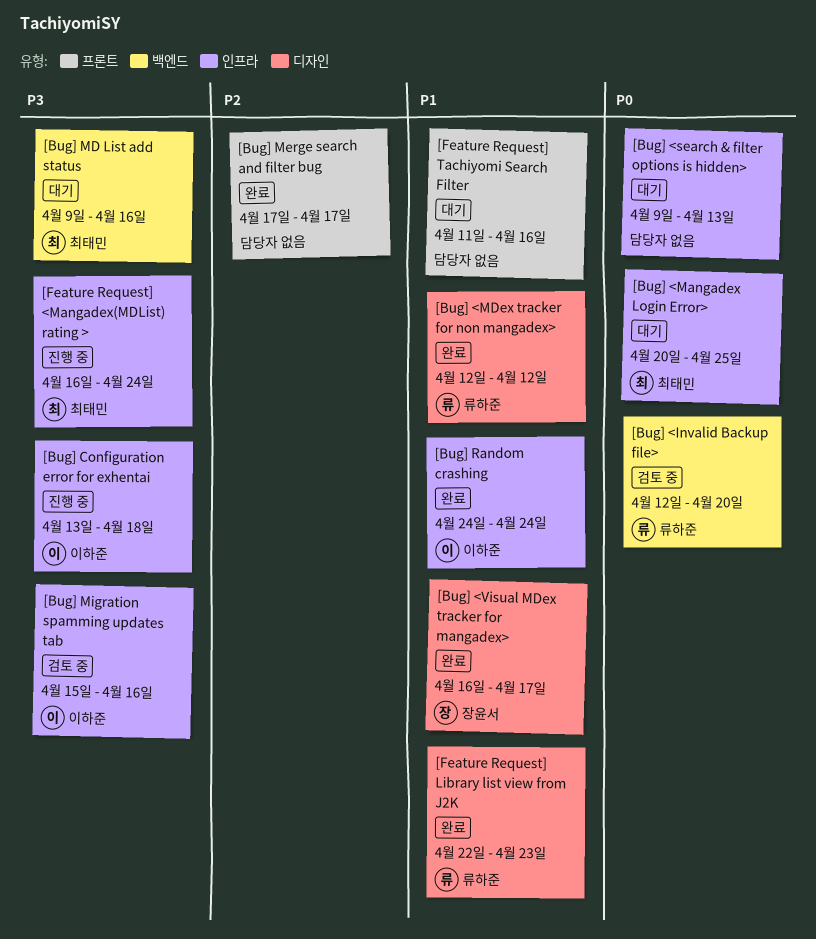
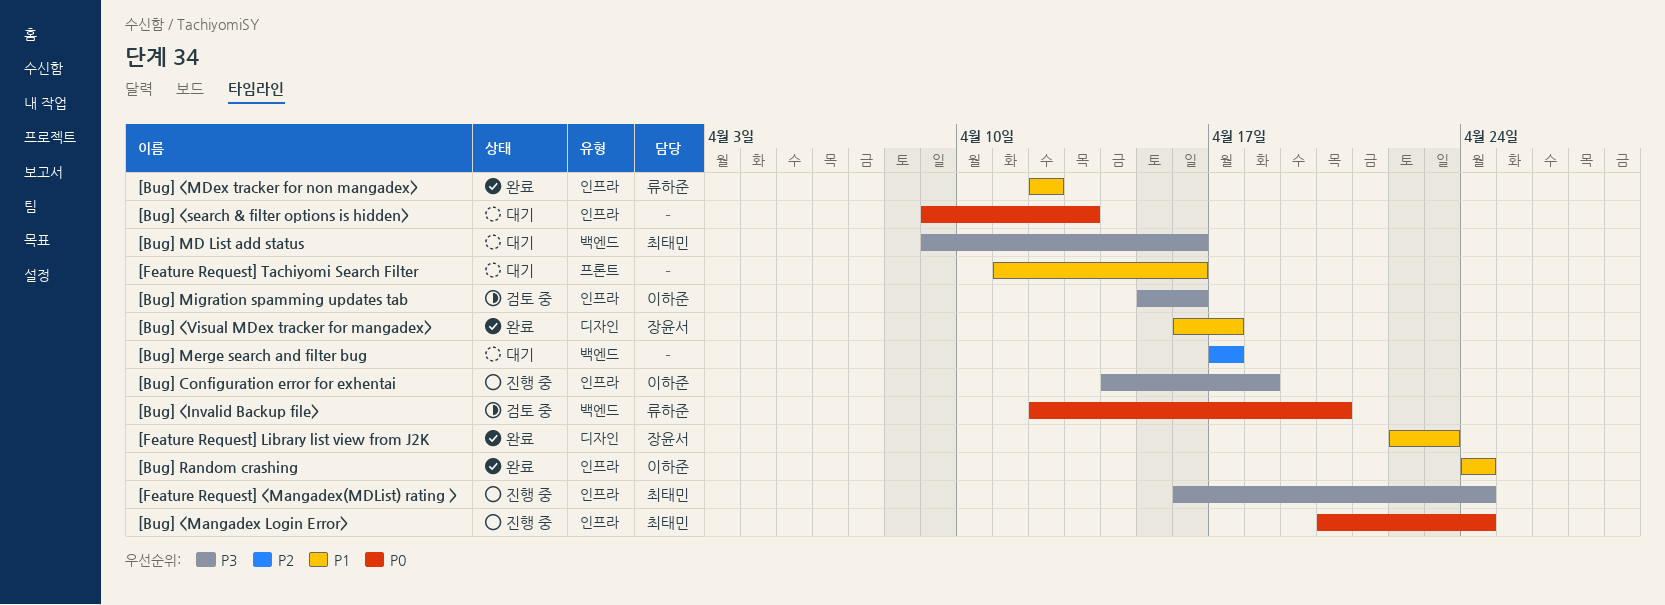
[Bug] <Mangadex Login Error>, status: 대기 -> 진행 중
[Bug] <Mangadex Login Error>, due: Apr 25 -> Apr 24
[Bug] <MDex tracker for non mangadex>, label: 디자인 -> 인프라
[Bug] Configuration error for exhentai, start: Apr 13 -> Apr 14
[Bug] Merge search and filter bug, status: 완료 -> 대기
[Bug] Merge search and filter bug, label: 프론트 -> 백엔드
[Feature Request] Library list view from J2K, owner: 류하준 -> 장윤서

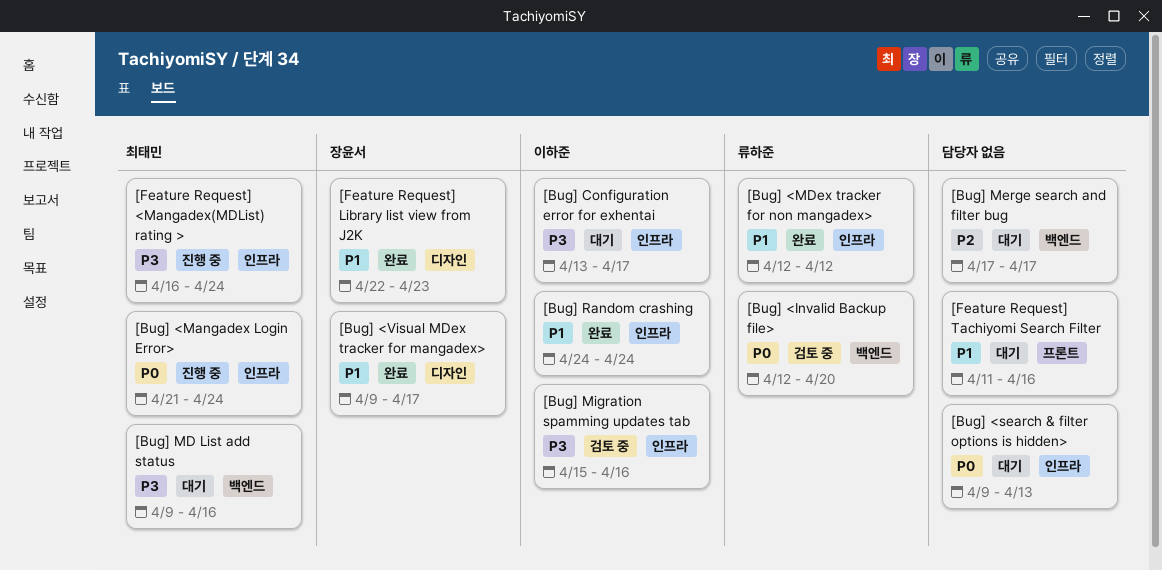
[Bug] <Mangadex Login Error>, start: Apr 20 -> Apr 21
[Bug] <Visual MDex tracker for mangadex>, start: Apr 16 -> Apr 9
[Bug] Configuration error for exhentai, status: 진행 중 -> 대기
[Bug] Configuration error for exhentai, start: Apr 14 -> Apr 13
[Bug] Configuration error for exhentai, due: Apr 18 -> Apr 17

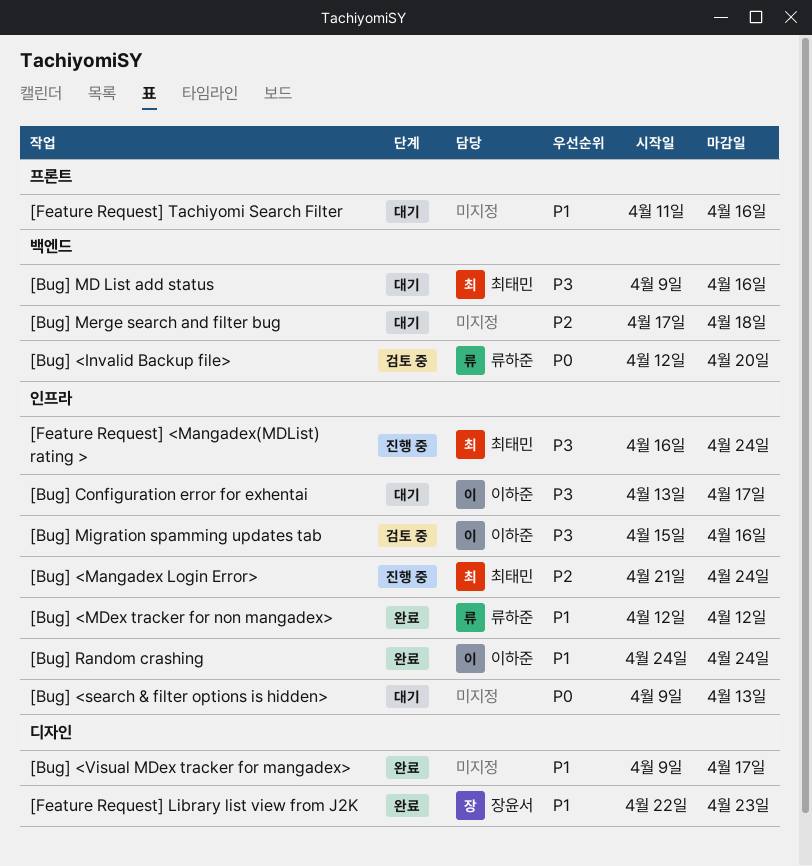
[Bug] <Mangadex Login Error>, priority: P0 -> P2
[Bug] <Visual MDex tracker for mangadex>, owner: 장윤서 -> none
[Bug] Merge search and filter bug, due: Apr 17 -> Apr 18

